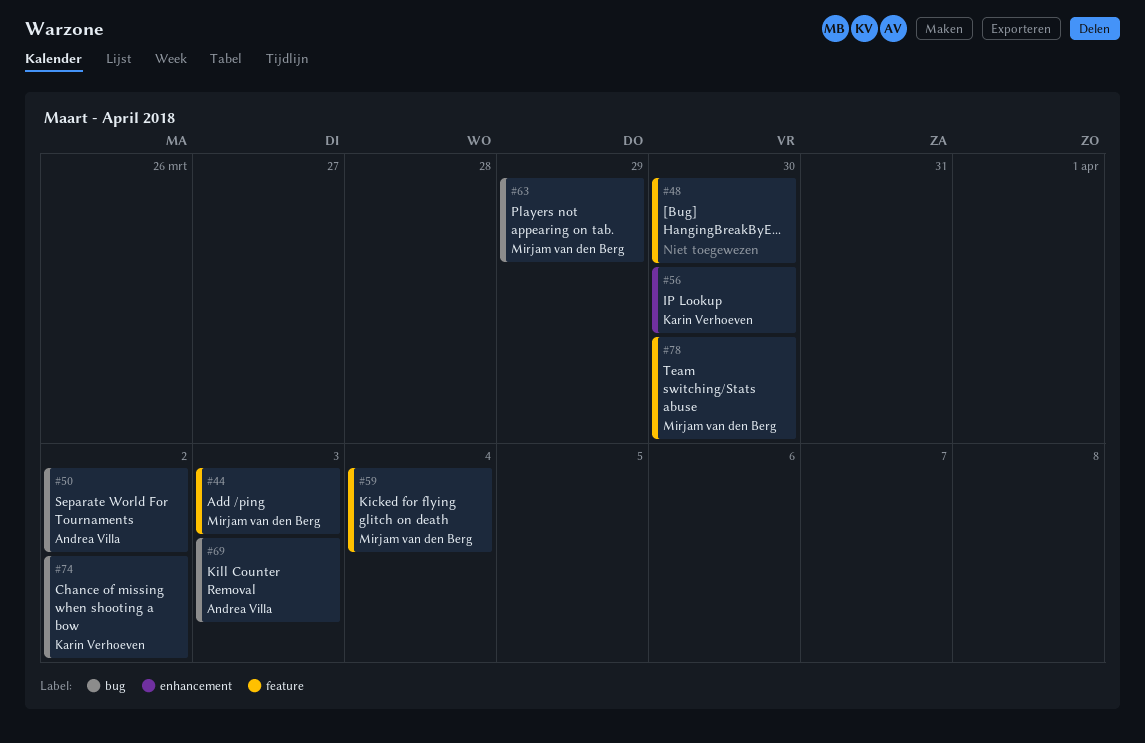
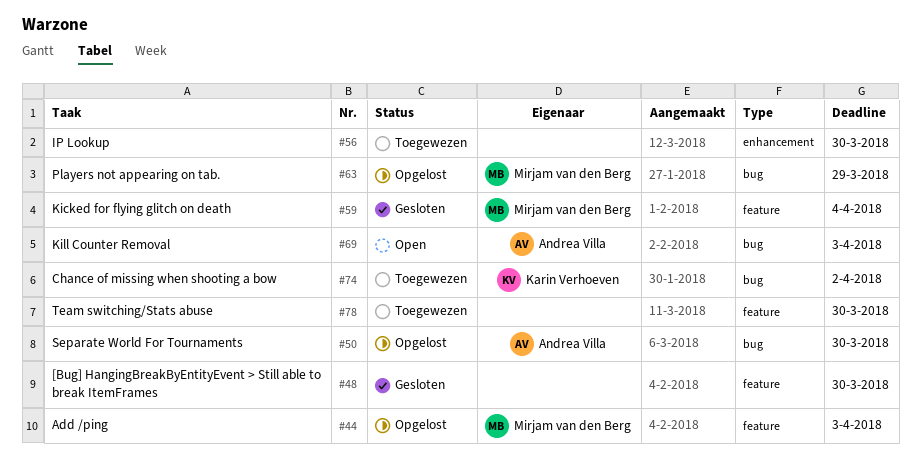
#50, due: Apr 2 -> Mar 30
#56, owner: Karin Verhoeven -> none
#78, owner: Mirjam van den Berg -> none

